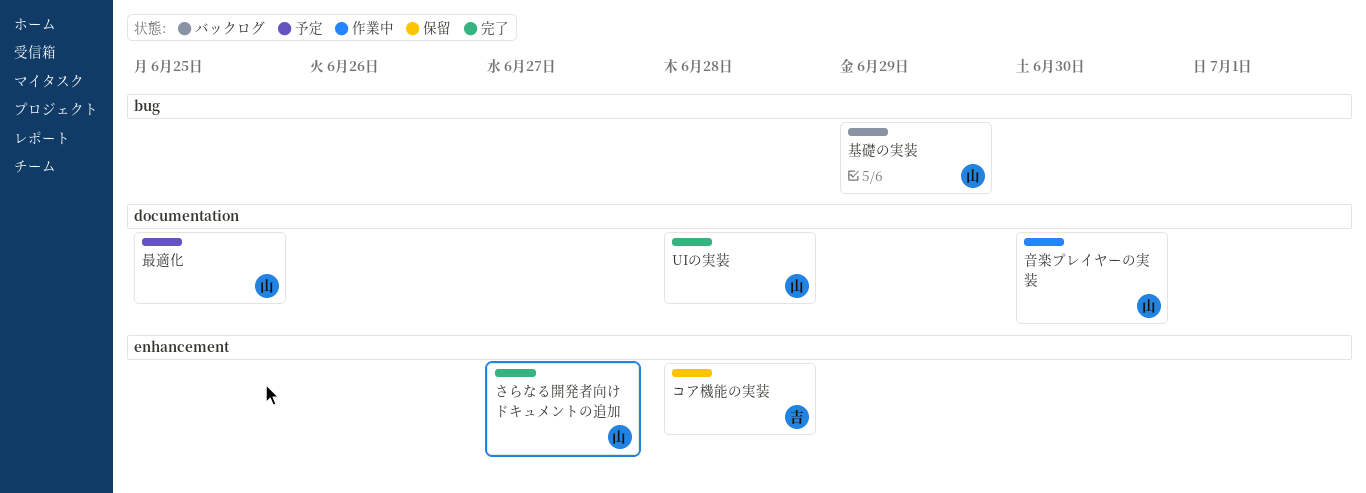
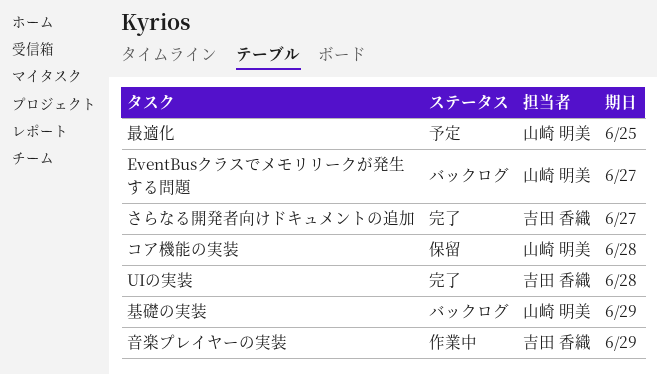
EventBusクラスでメモリリークが発生する問題: none -> present
UIの実装, owner: 山崎 明美 -> 吉田 香織
さらなる開発者向けドキュメントの追加, owner: 山崎 明美 -> 吉田 香織
コア機能の実装, owner: 吉田 香織 -> 山崎 明美
音楽プレイヤーの実装, owner: 山崎 明美 -> 吉田 香織
音楽プレイヤーの実装, due: Jun 30 -> Jun 29

